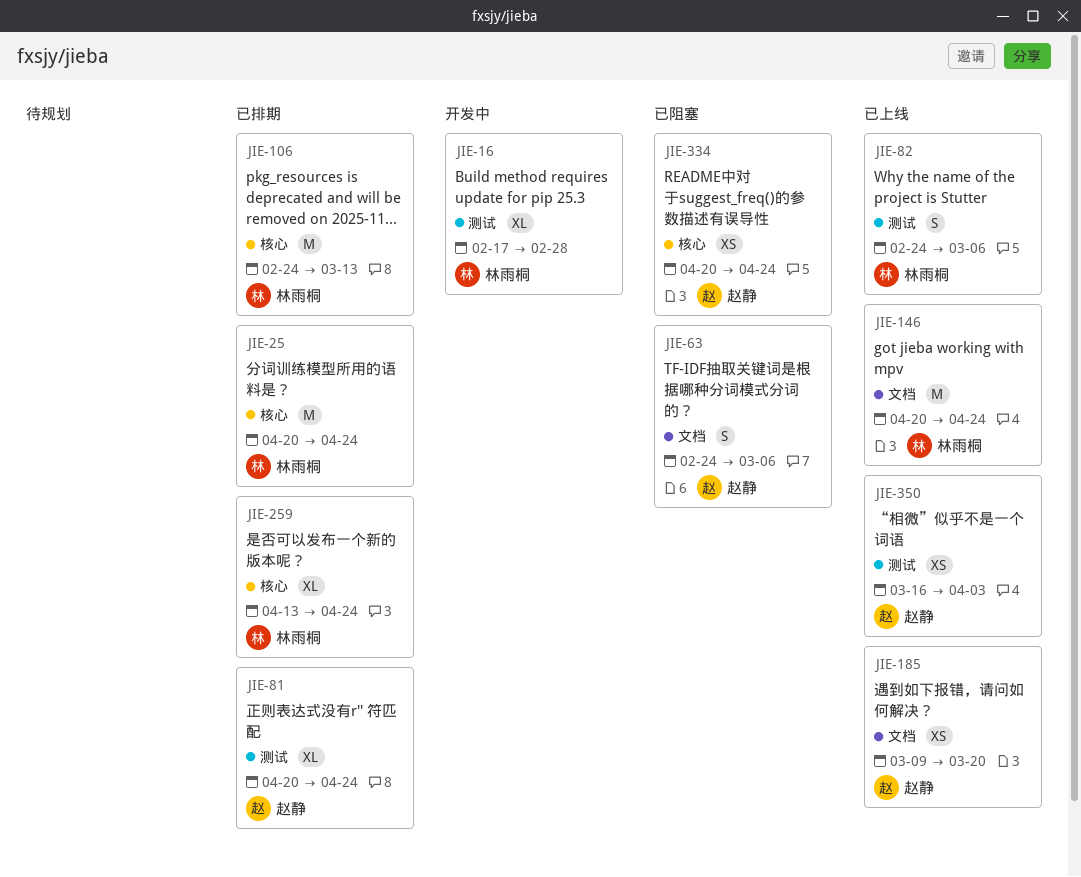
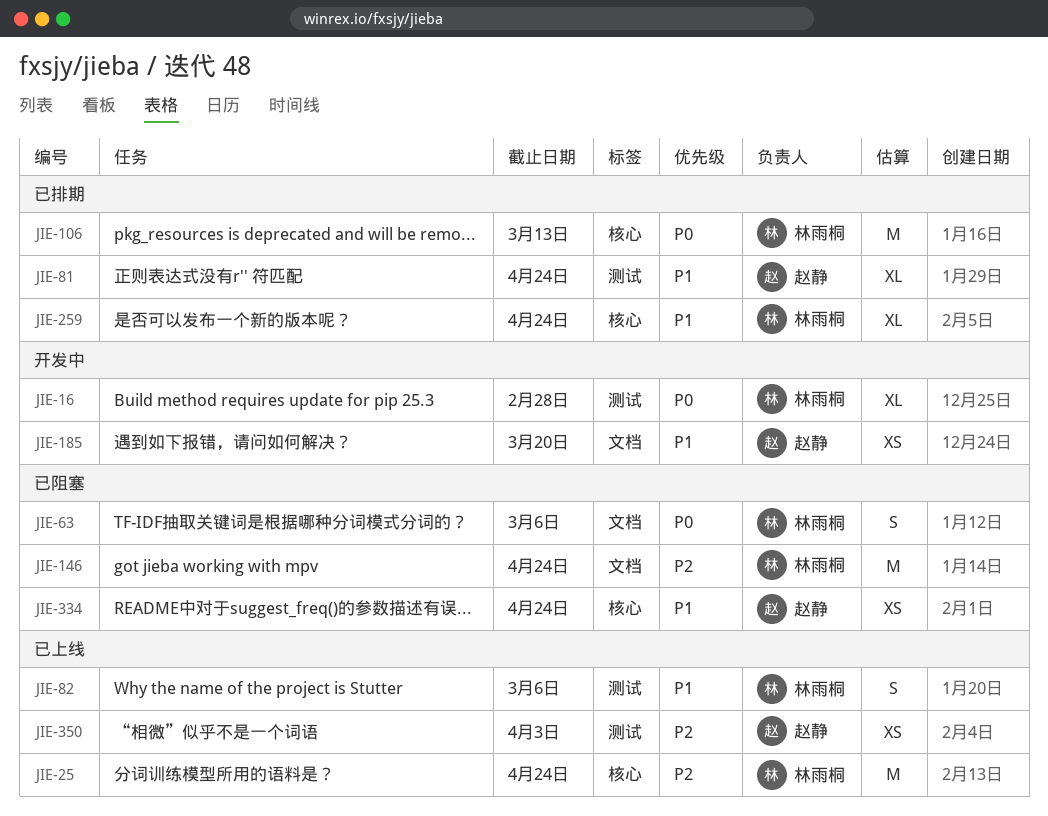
JIE-25, status: 已排期 -> 已上线
JIE-63, owner: 赵静 -> 林雨桐
JIE-146, status: 已上线 -> 已阻塞
JIE-185, status: 已上线 -> 开发中

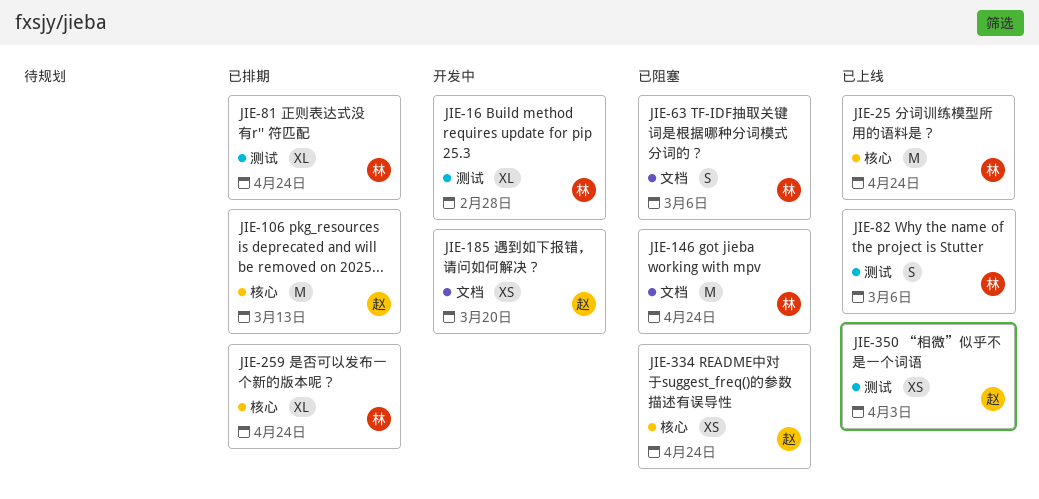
JIE-81, owner: 赵静 -> 林雨桐
JIE-106, owner: 林雨桐 -> 赵静

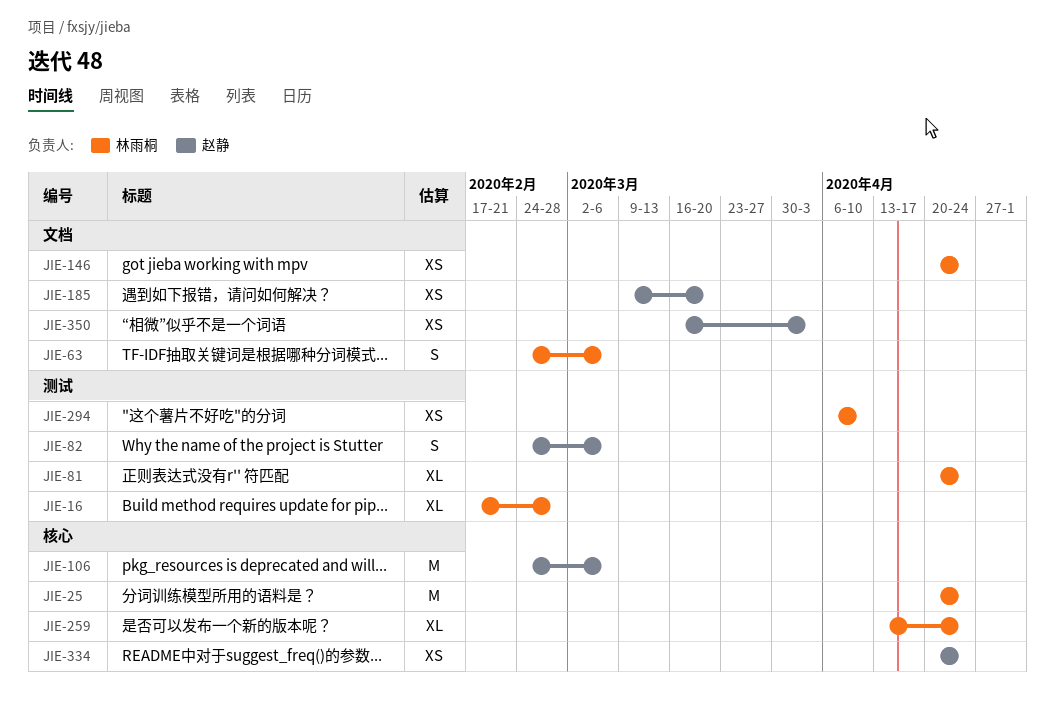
JIE-82, owner: 林雨桐 -> 赵静
JIE-106, due: Mar 13 -> Mar 6
JIE-146, estimate: M -> XS
JIE-294: none -> present
JIE-350, label: 测试 -> 文档

